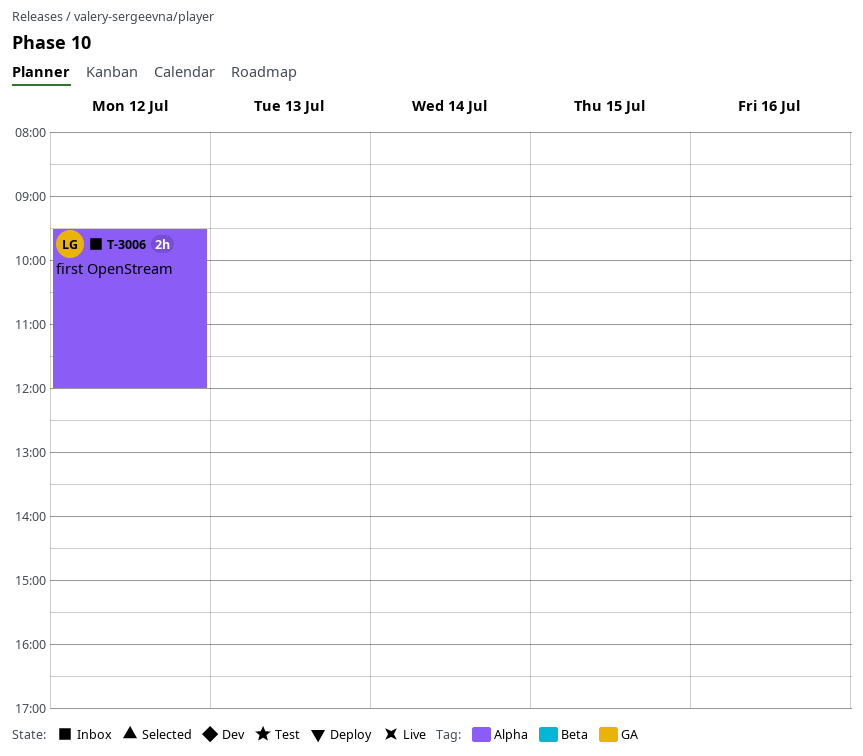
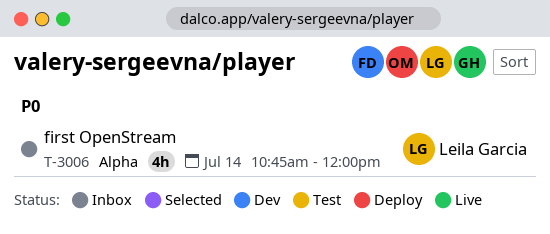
T-3006, estimate: 2h -> 4h
T-3006, day: Jul 12 -> Jul 14
T-3006, begins: 09:30 -> 10:45

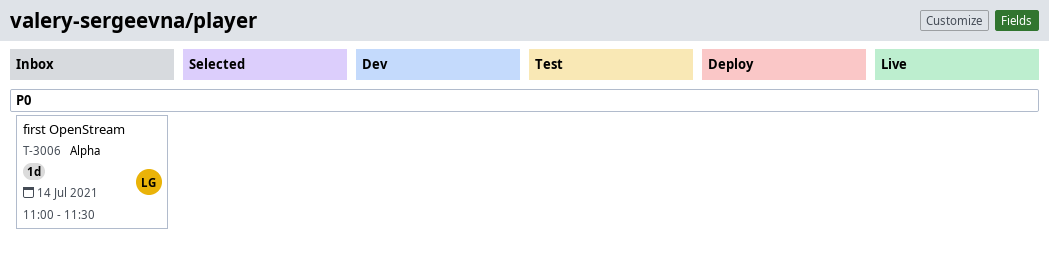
T-3006, estimate: 4h -> 1d
T-3006, begins: 10:45 -> 11:00
T-3006, ends: 12:00 -> 11:30

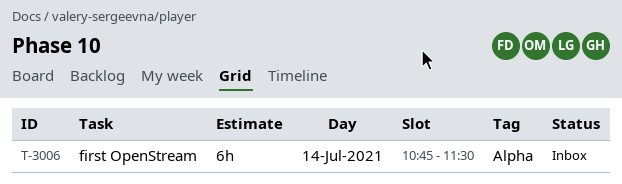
T-3006, estimate: 1d -> 6h
T-3006, begins: 11:00 -> 10:45

